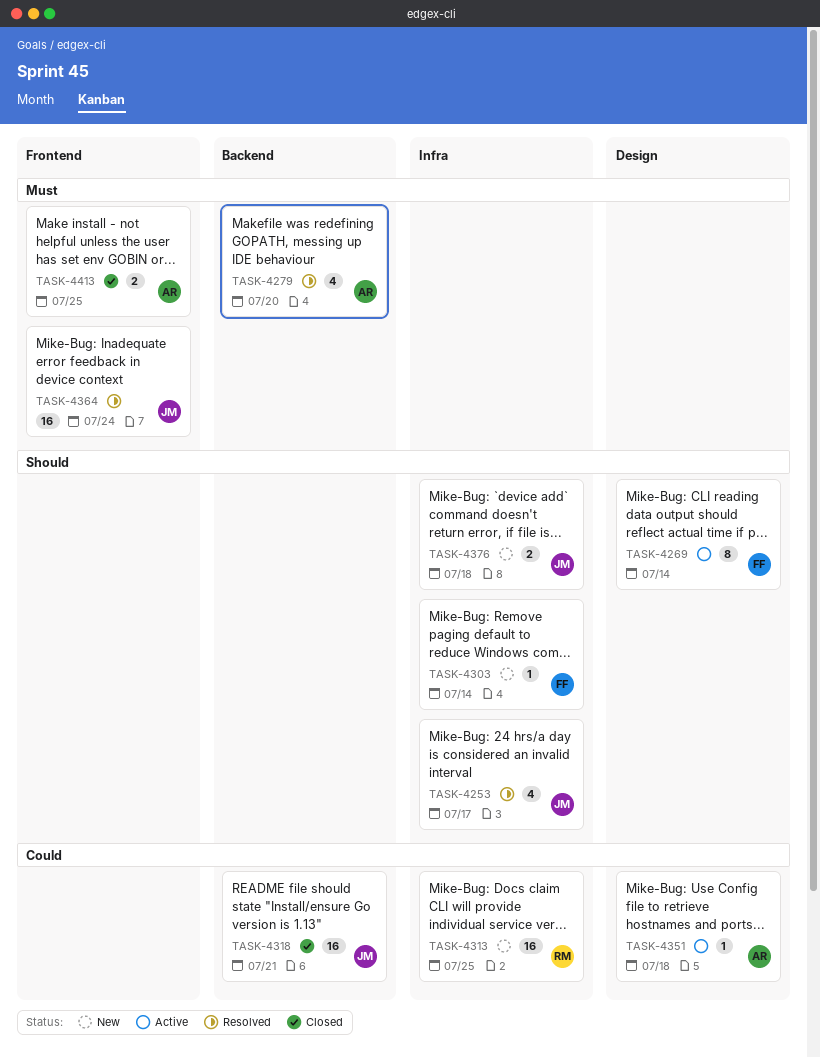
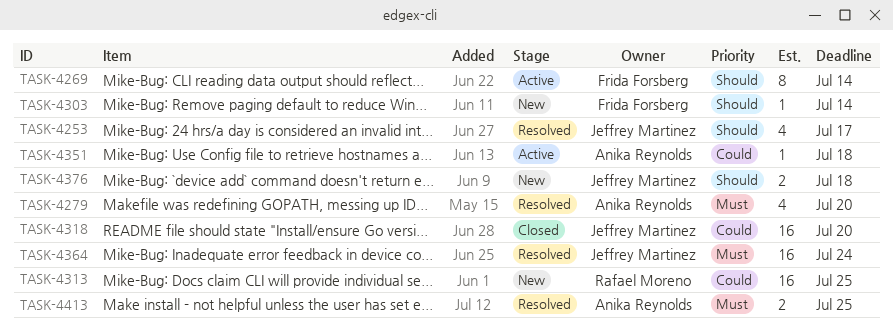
TASK-4318, due: Jul 21 -> Jul 20
TASK-4413, status: Closed -> Resolved

